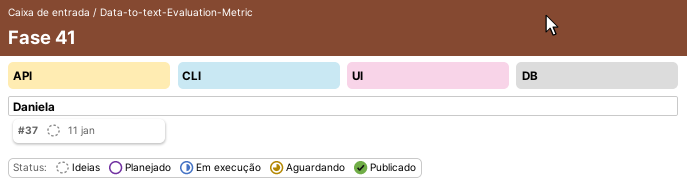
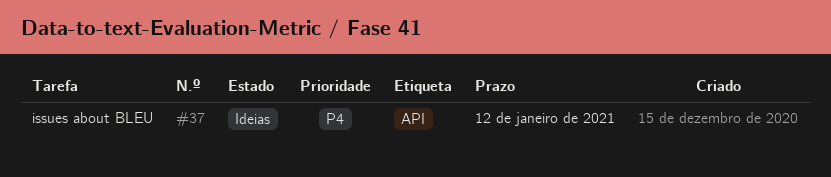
#37, due: Jan 11 -> Jan 12

